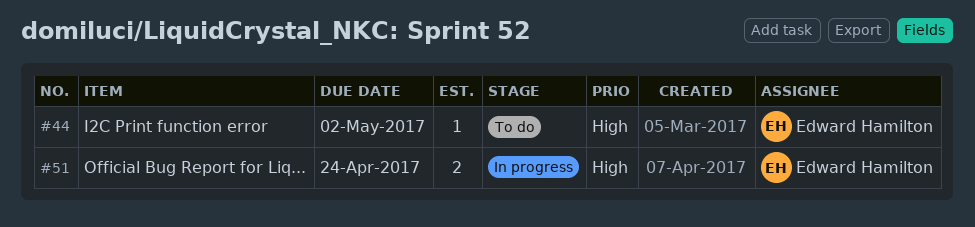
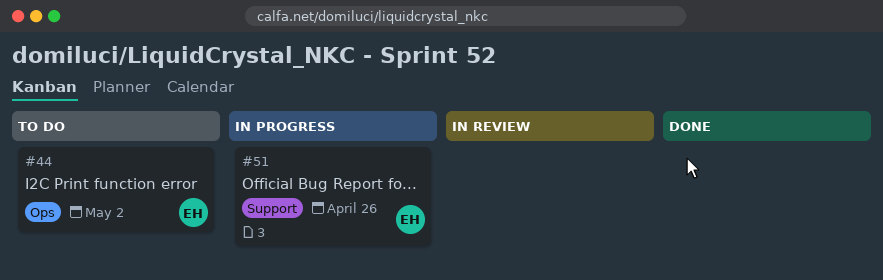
#51, due: Apr 24 -> Apr 26

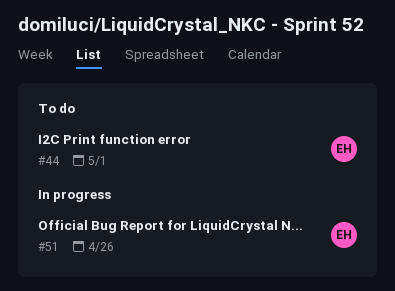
#44, due: May 2 -> May 1

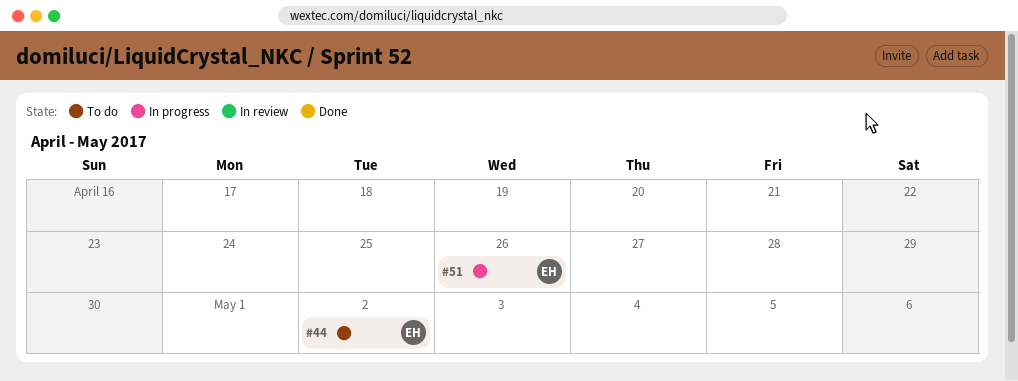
#44, due: May 1 -> May 2

